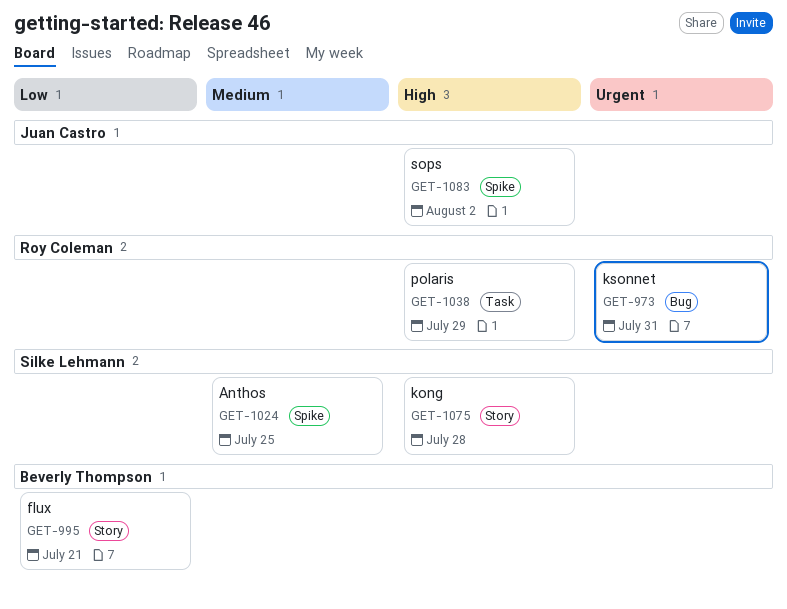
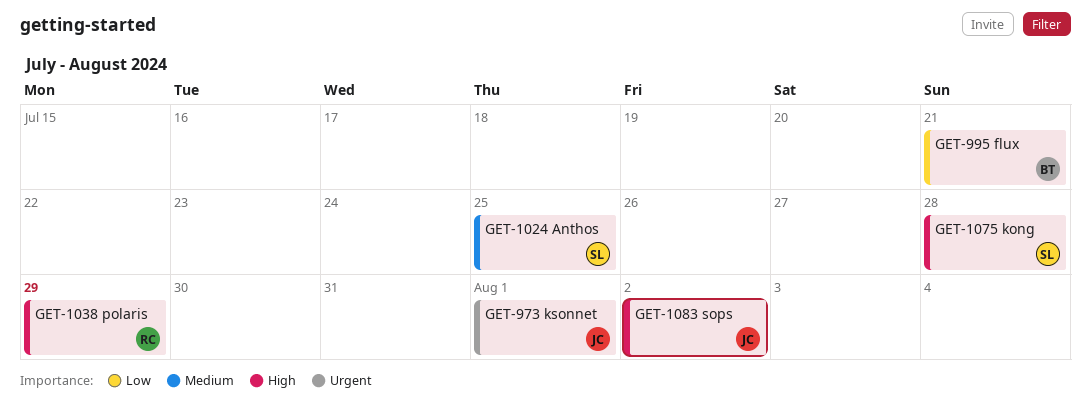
GET-973, owner: Roy Coleman -> Juan Castro
GET-973, due: Jul 31 -> Aug 1

